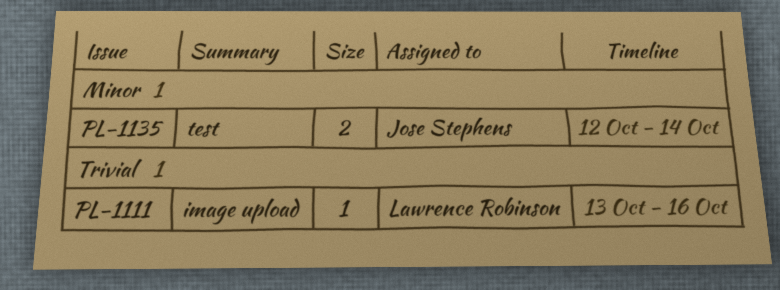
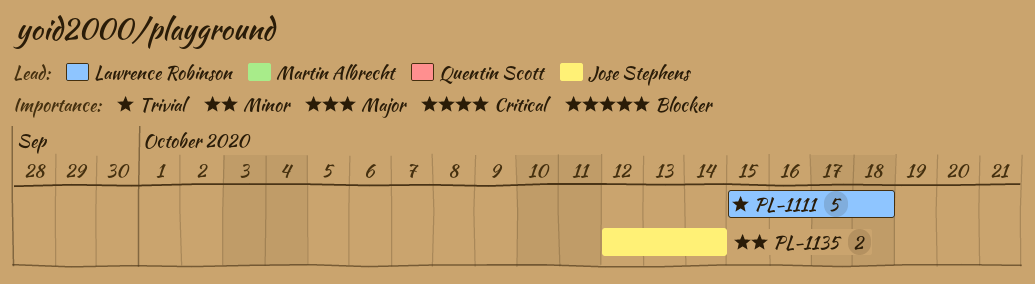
PL-1111, estimate: 1 -> 5
PL-1111, start: Oct 13 -> Oct 15
PL-1111, due: Oct 16 -> Oct 18

